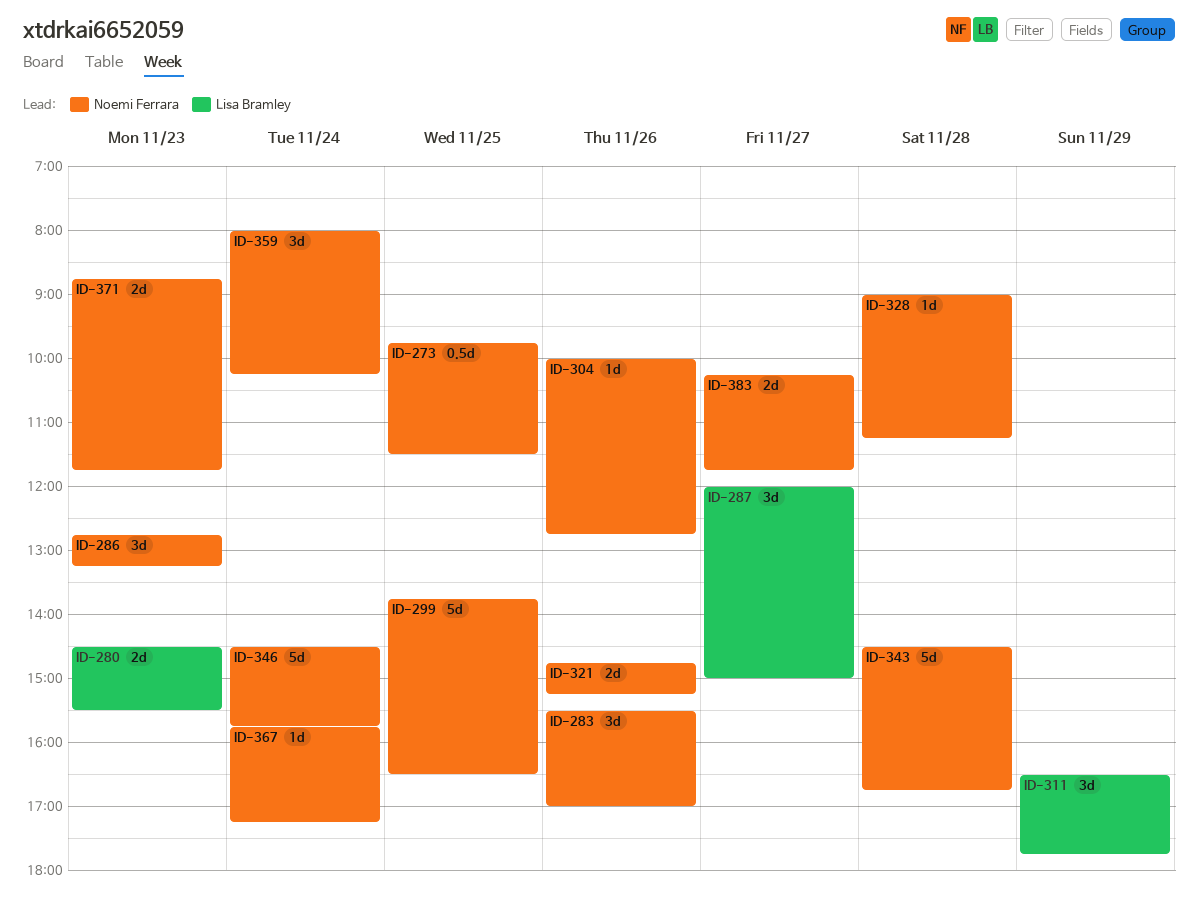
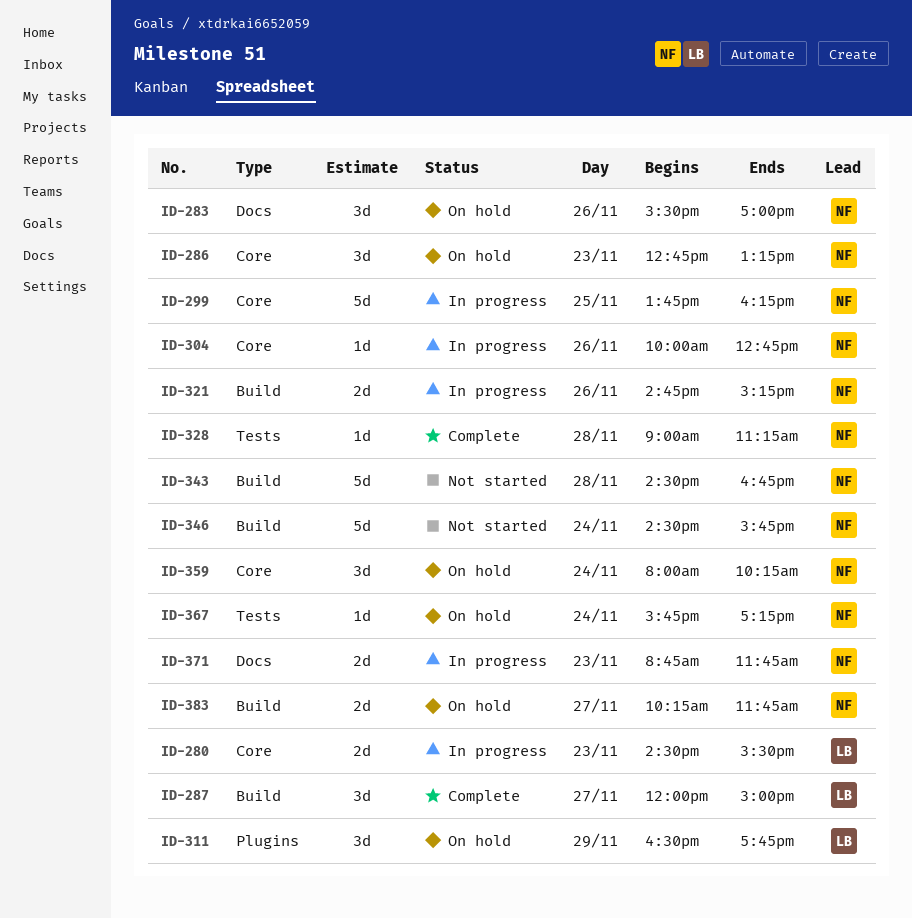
ID-273: present -> none
ID-299, ends: 16:30 -> 16:15

